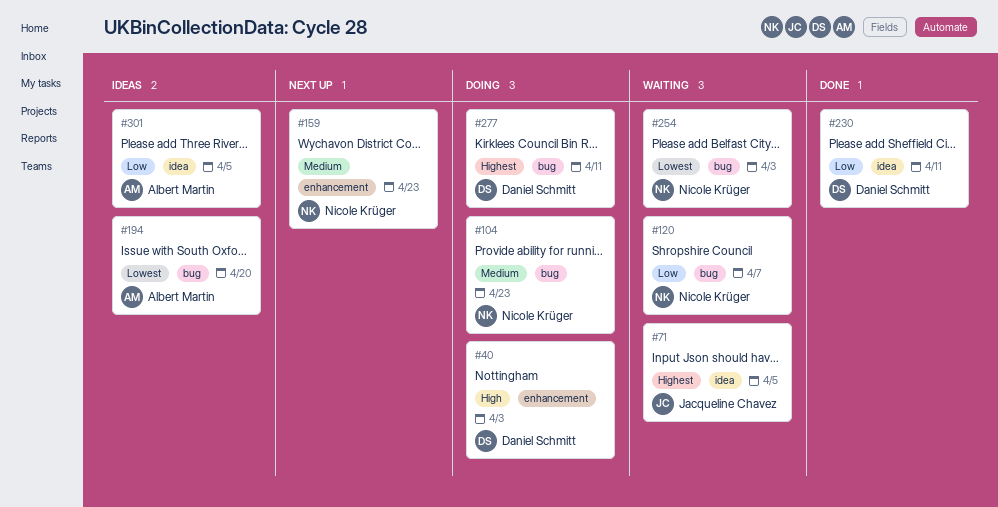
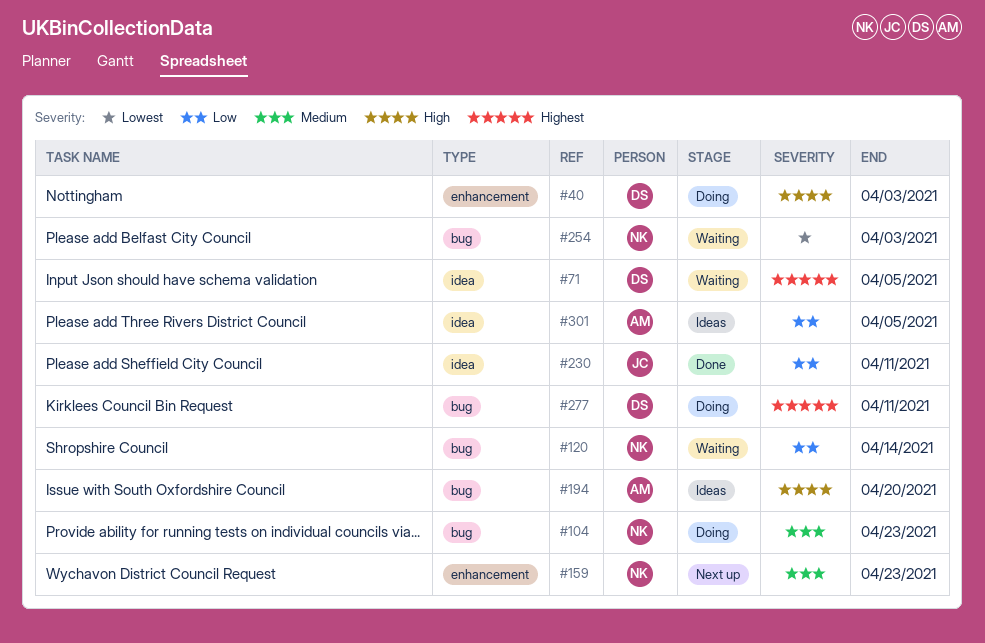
#71, owner: Jacqueline Chavez -> Daniel Schmitt
#120, due: Apr 7 -> Apr 14
#194, priority: Lowest -> High
#230, owner: Daniel Schmitt -> Jacqueline Chavez

